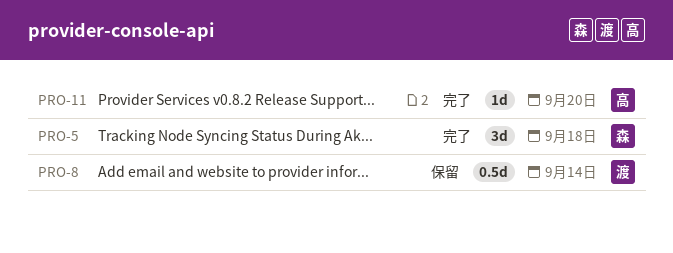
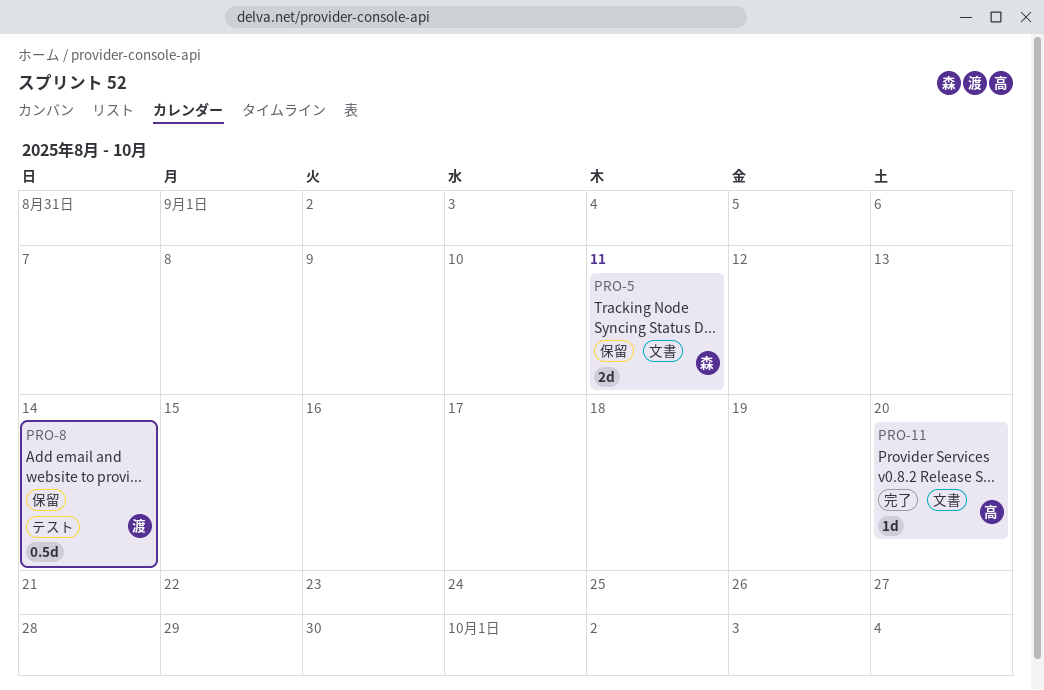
PRO-5, status: 完了 -> 保留
PRO-5, estimate: 3d -> 2d
PRO-5, due: Sep 18 -> Sep 11

